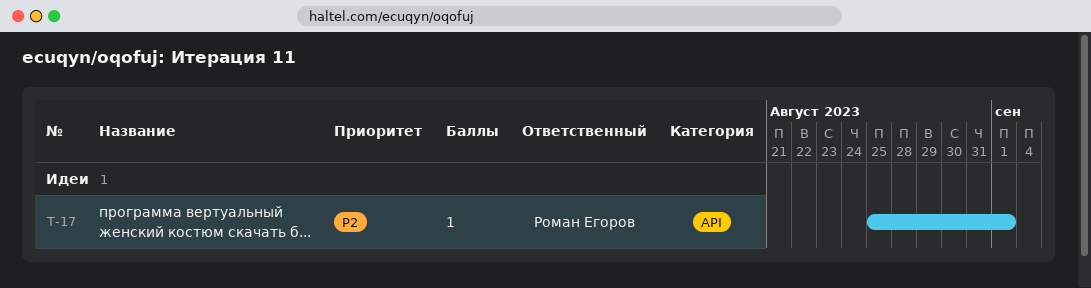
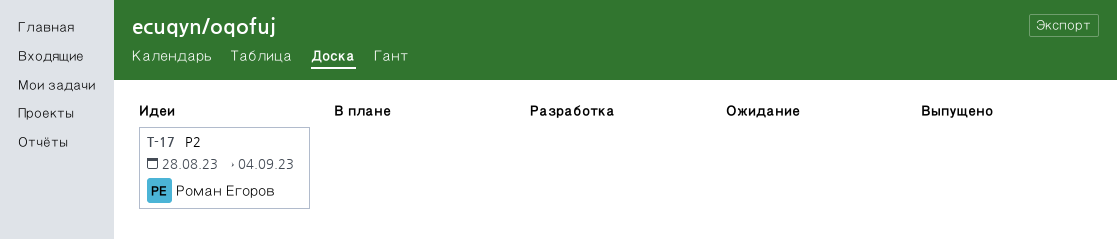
T-17, start: Aug 25 -> Aug 28
T-17, due: Sep 1 -> Sep 4

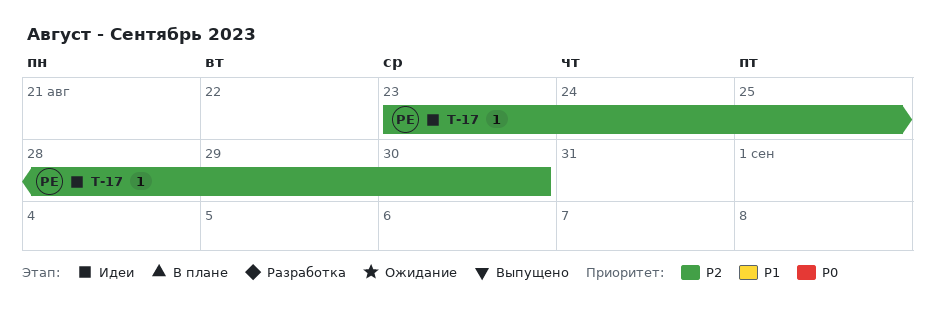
T-17, start: Aug 28 -> Aug 23
T-17, due: Sep 4 -> Aug 30

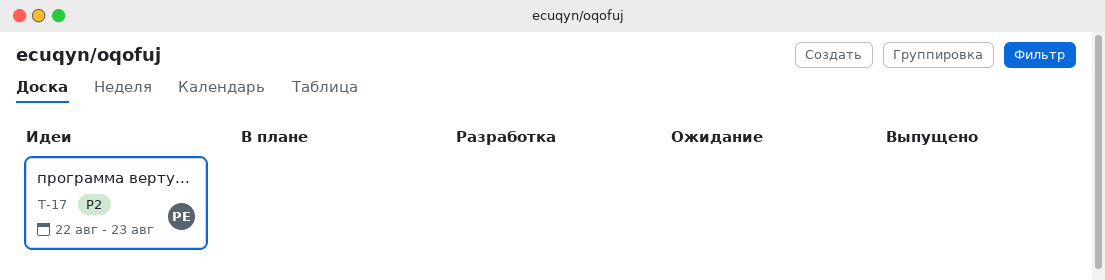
T-17, start: Aug 23 -> Aug 22
T-17, due: Aug 30 -> Aug 23

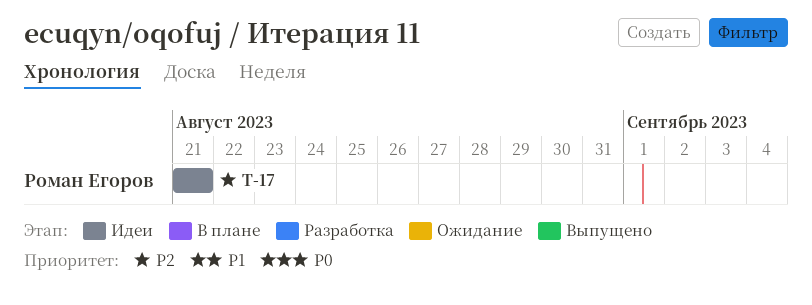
T-17, start: Aug 22 -> Aug 21
T-17, due: Aug 23 -> Aug 21

